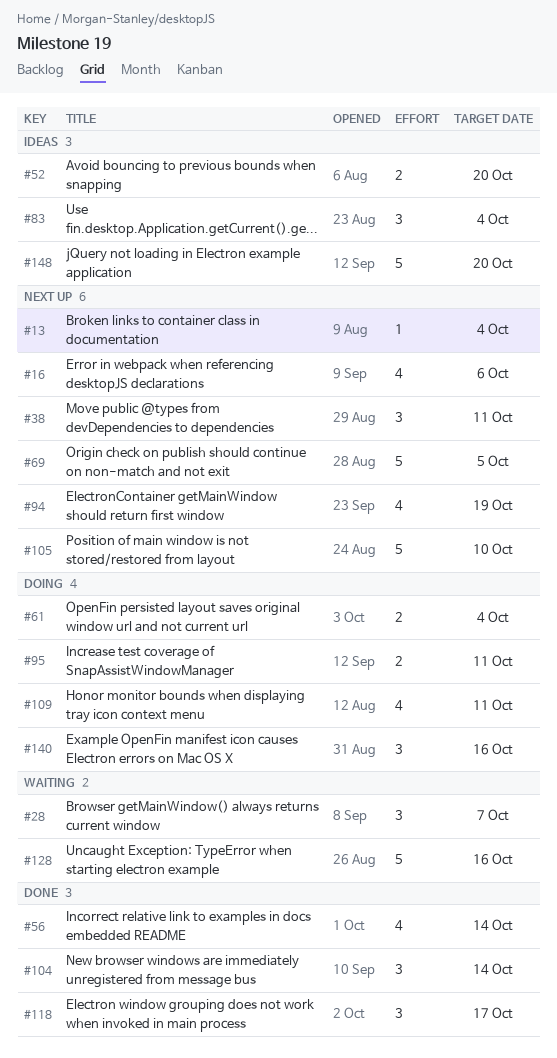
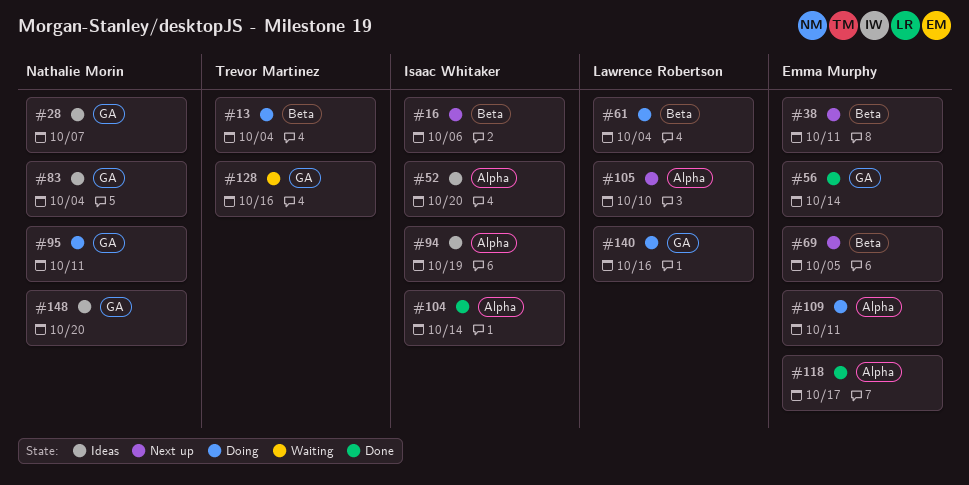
#13, status: Next up -> Doing
#28, status: Waiting -> Ideas
#94, status: Next up -> Ideas

